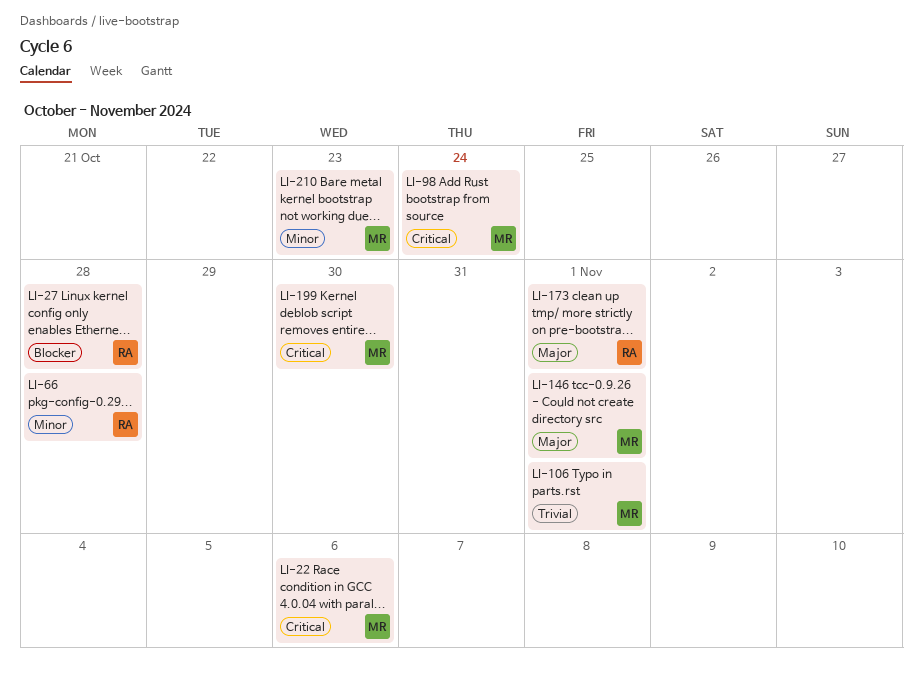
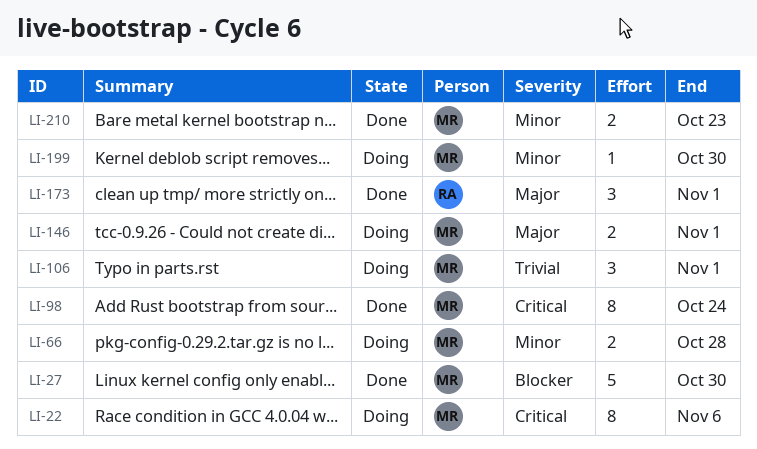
LI-27, owner: RA -> MR
LI-27, due: Oct 28 -> Oct 30
LI-66, owner: RA -> MR
LI-199, priority: Critical -> Minor

